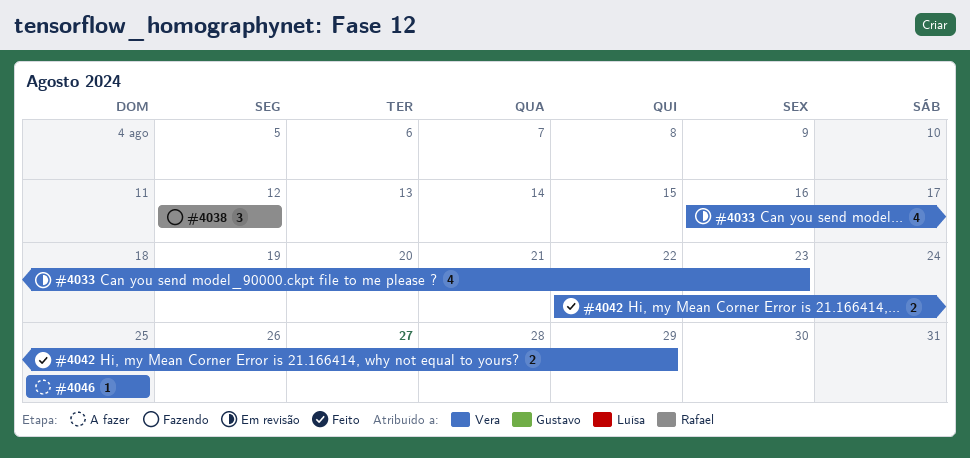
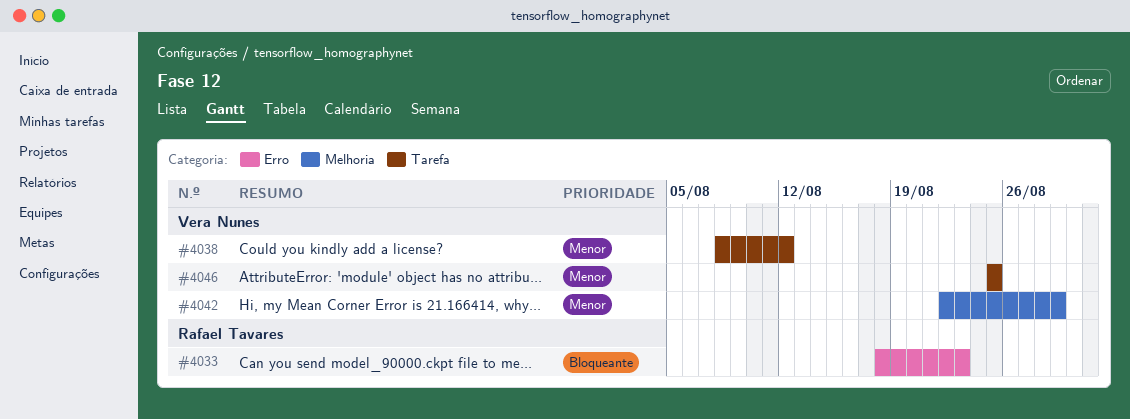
#4033, owner: Vera Nunes -> Rafael Tavares
#4033, start: Aug 16 -> Aug 18
#4038, owner: Rafael Tavares -> Vera Nunes
#4038, start: Aug 12 -> Aug 8

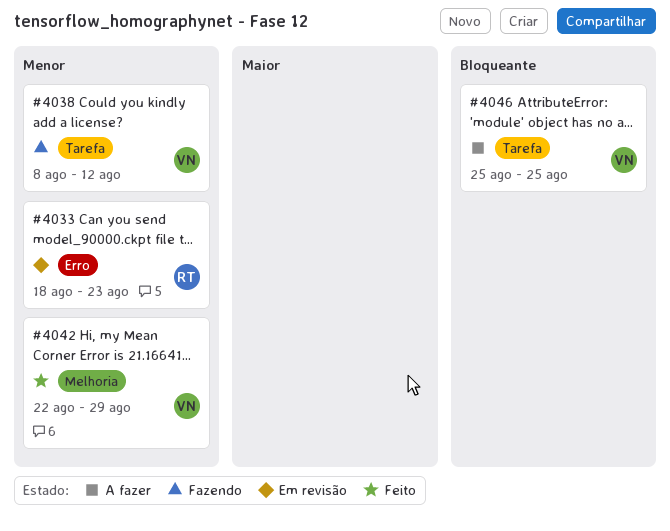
#4033, priority: Bloqueante -> Menor
#4046, priority: Menor -> Bloqueante

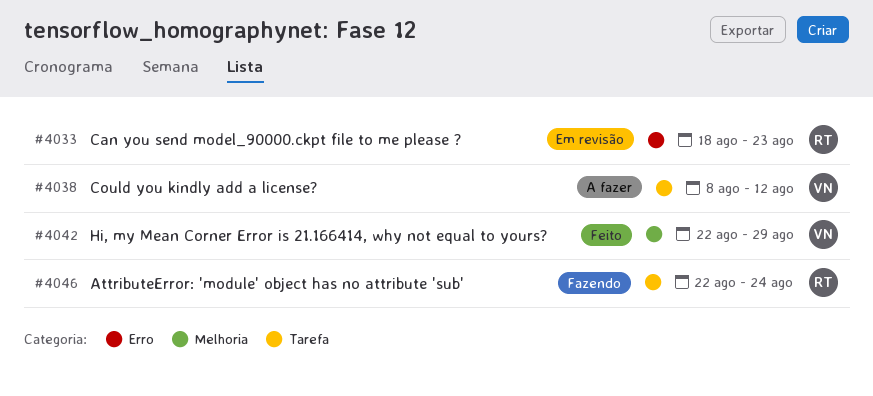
#4038, status: Fazendo -> A fazer
#4046, status: A fazer -> Fazendo
#4046, owner: VN -> RT
#4046, start: Aug 25 -> Aug 22
#4046, due: Aug 25 -> Aug 24

